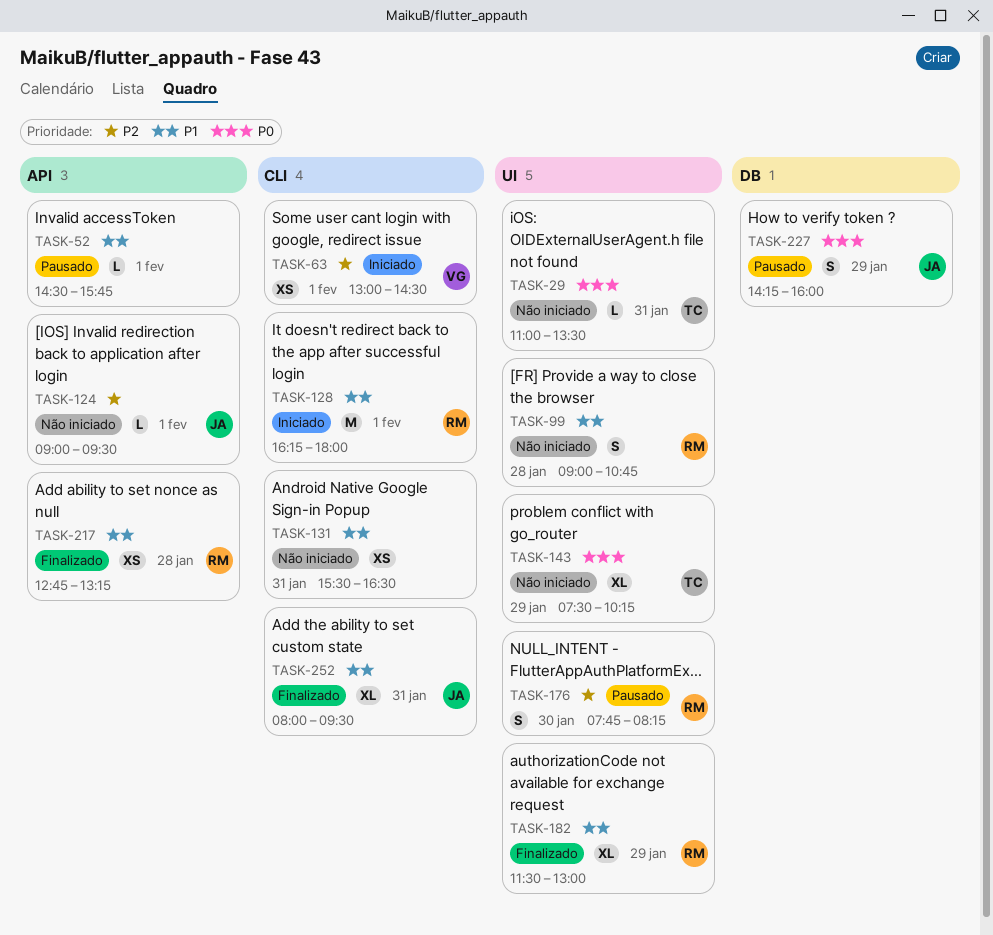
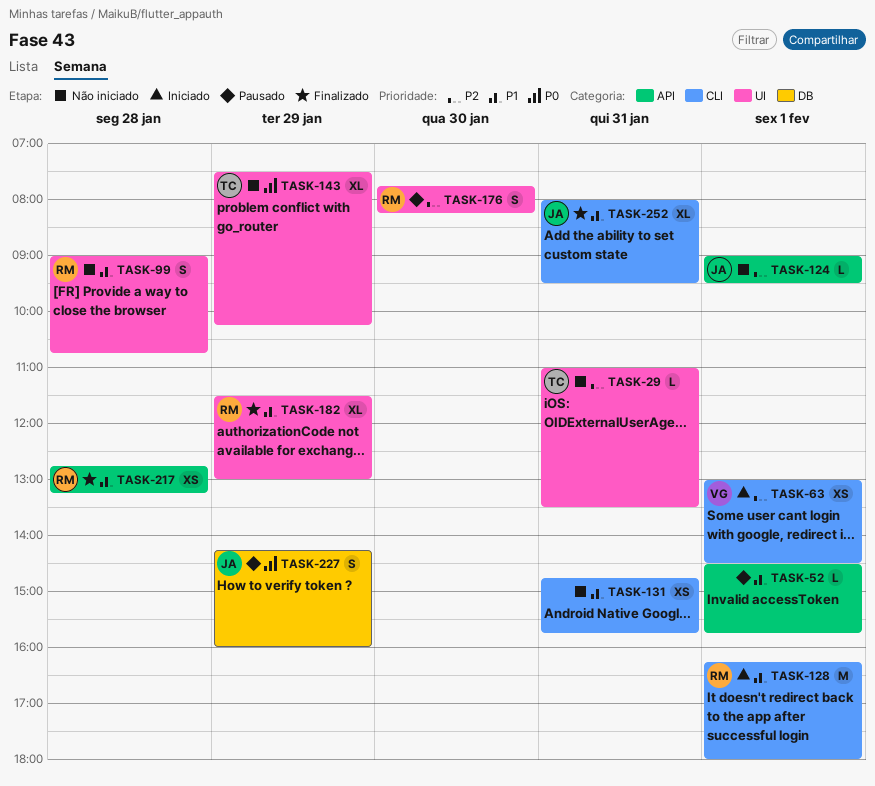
TASK-29, priority: P0 -> P2
TASK-131, begins: 15:30 -> 14:45
TASK-131, ends: 16:30 -> 15:45

